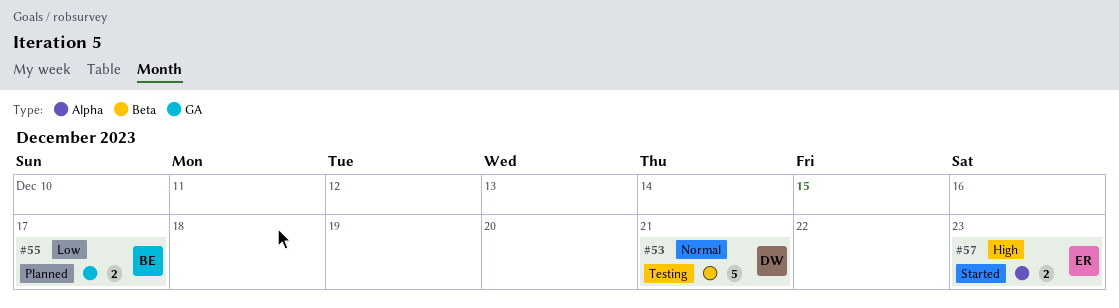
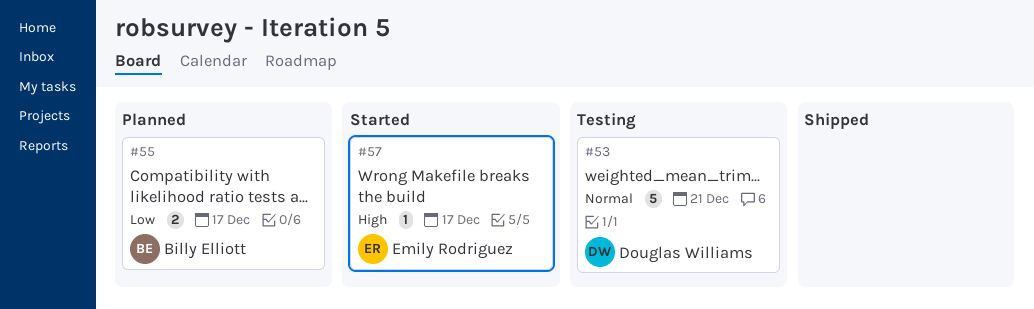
#57, estimate: 2 -> 1
#57, due: Dec 23 -> Dec 17

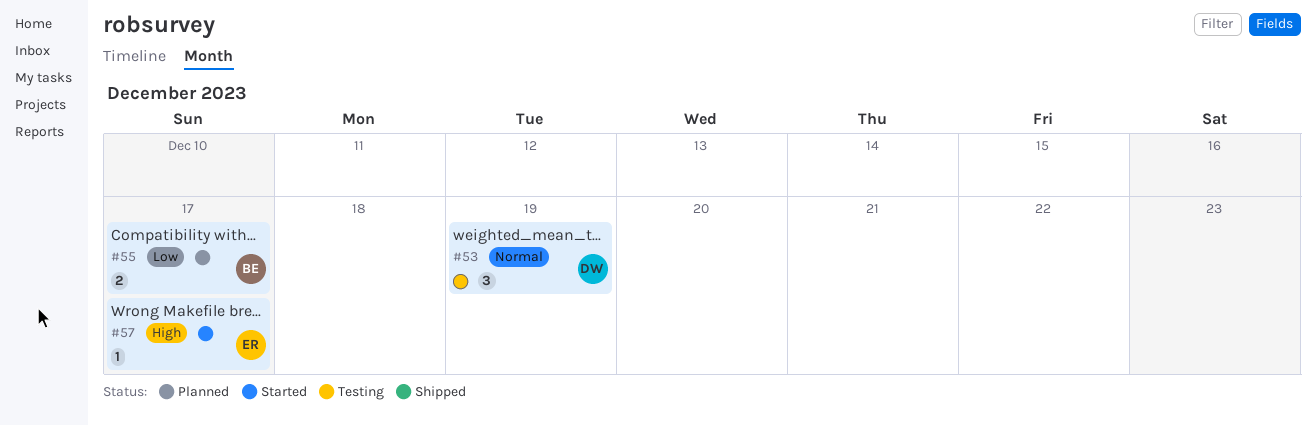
#53, estimate: 5 -> 3
#53, due: Dec 21 -> Dec 19

